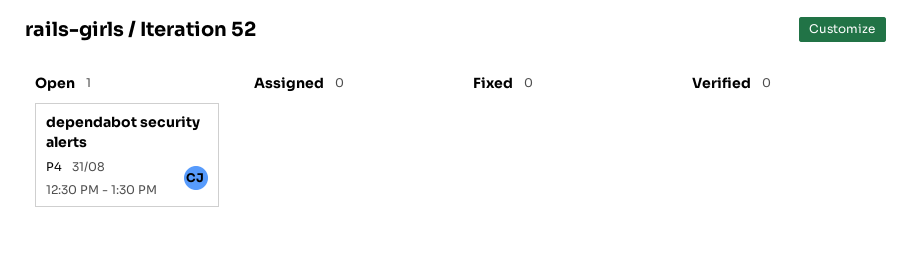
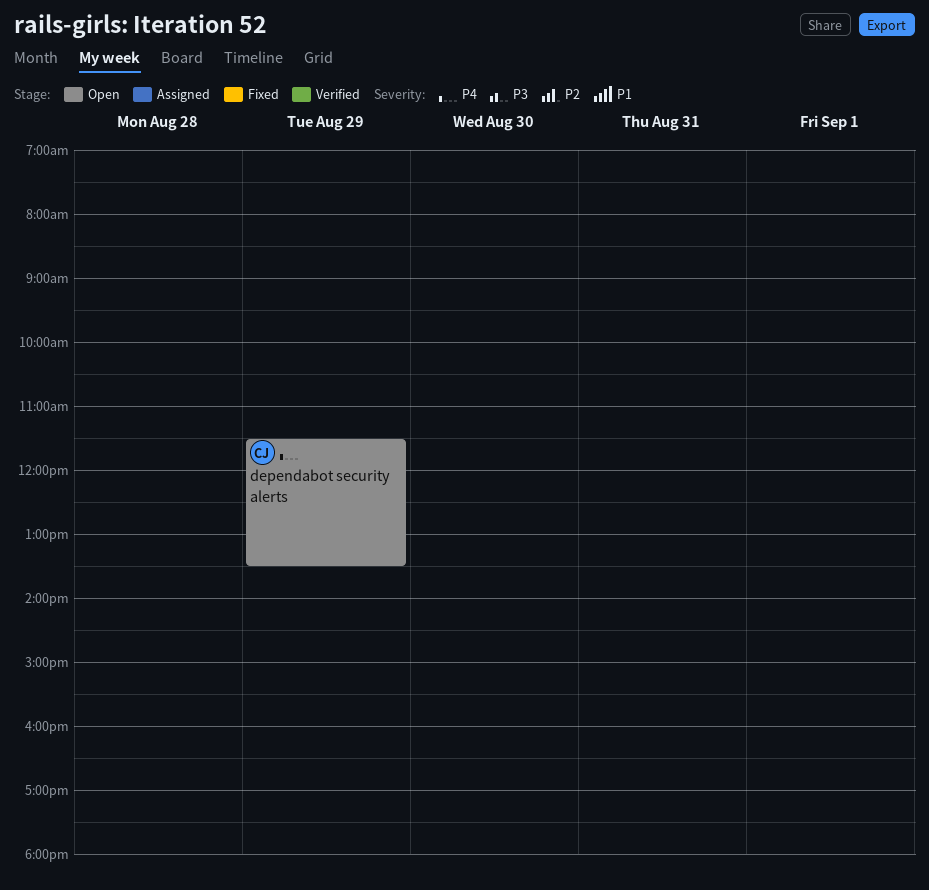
dependabot security alerts, day: Aug 31 -> Aug 29
dependabot security alerts, begins: 12:30 -> 11:30

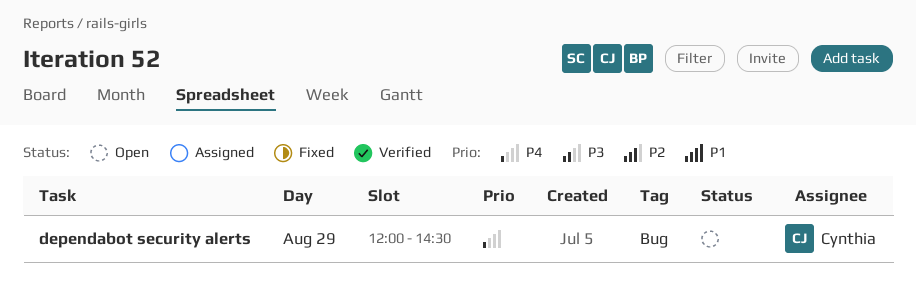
dependabot security alerts, begins: 11:30 -> 12:00
dependabot security alerts, ends: 13:30 -> 14:30

